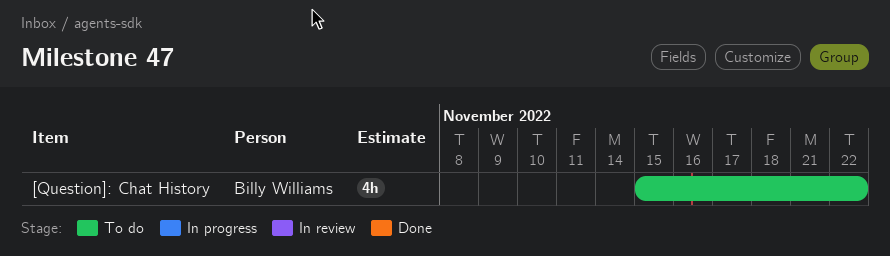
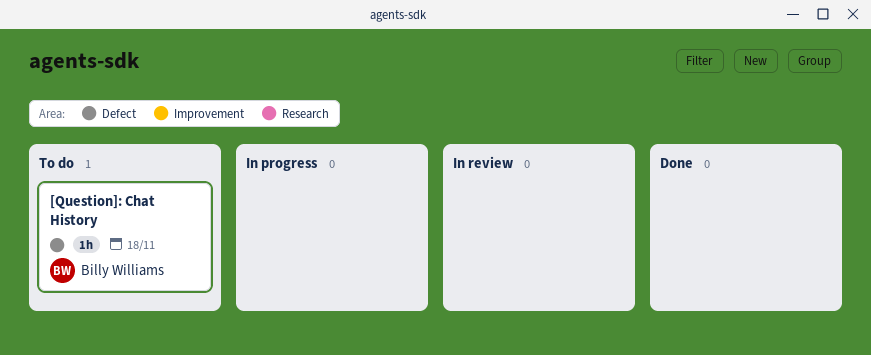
[Question]: Chat History, estimate: 4h -> 1h
[Question]: Chat History, due: Nov 22 -> Nov 18

